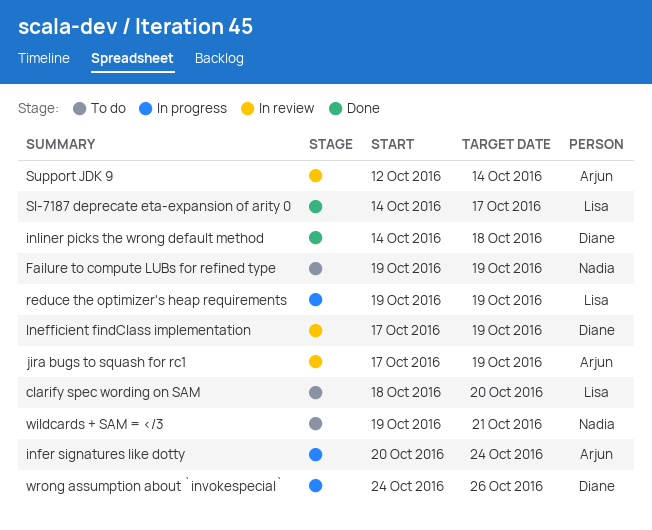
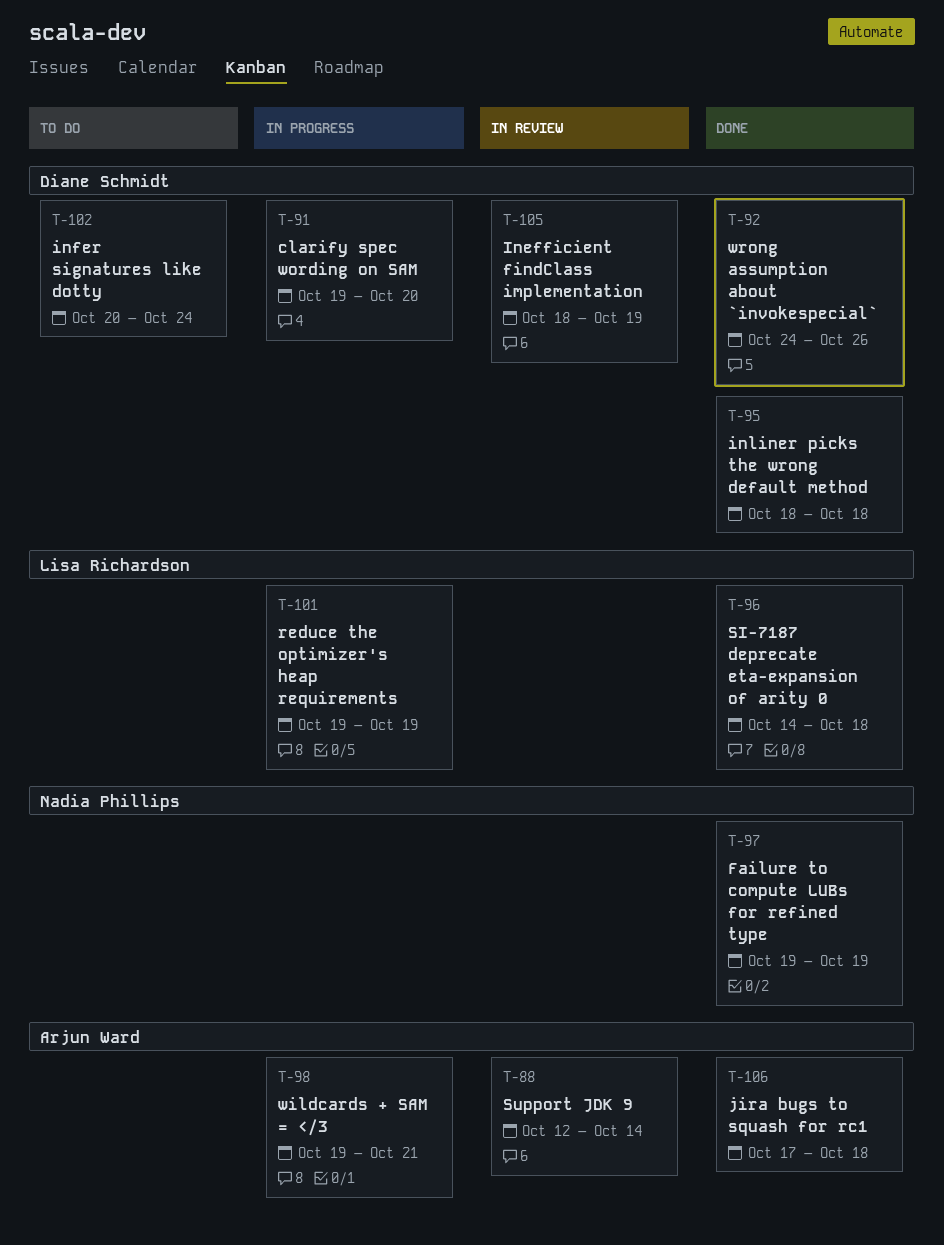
clarify spec wording on SAM, status: To do -> In progress
clarify spec wording on SAM, owner: Lisa Richardson -> Diane Schmidt
clarify spec wording on SAM, start: Oct 18 -> Oct 19
Failure to compute LUBs for refined type, status: To do -> Done
Inefficient findClass implementation, start: Oct 17 -> Oct 18
infer signatures like dotty, status: In progress -> To do
infer signatures like dotty, owner: Arjun Ward -> Diane Schmidt
inliner picks the wrong default method, start: Oct 14 -> Oct 18
jira bugs to squash for rc1, status: In review -> Done
jira bugs to squash for rc1, due: Oct 19 -> Oct 18
SI-7187 deprecate eta-expansion of arity 0, due: Oct 17 -> Oct 18
wildcards + SAM = </3, status: To do -> In progress
wildcards + SAM = </3, owner: Nadia Phillips -> Arjun Ward
wrong assumption about `invokespecial`, status: In progress -> Done

